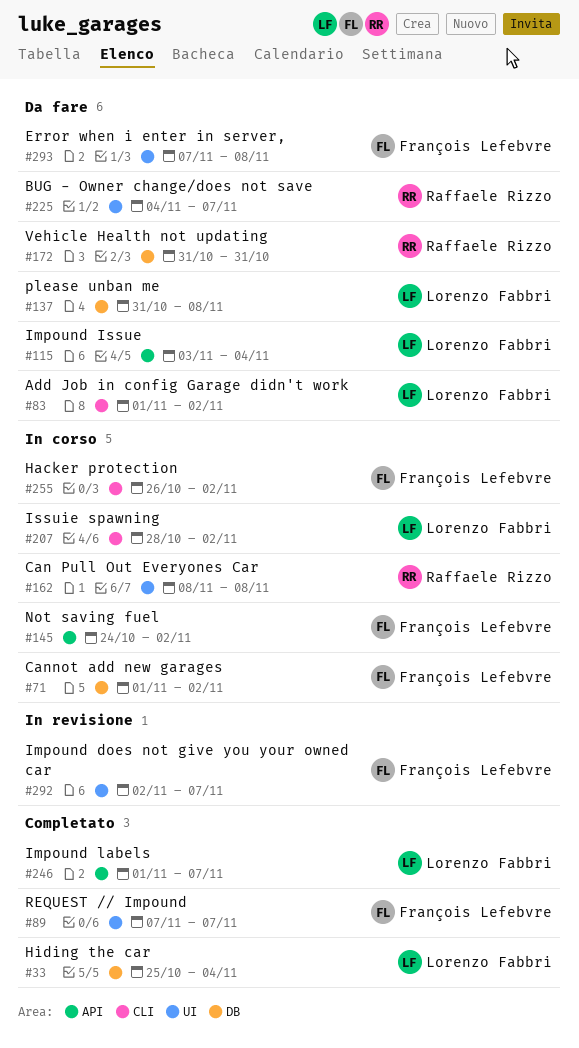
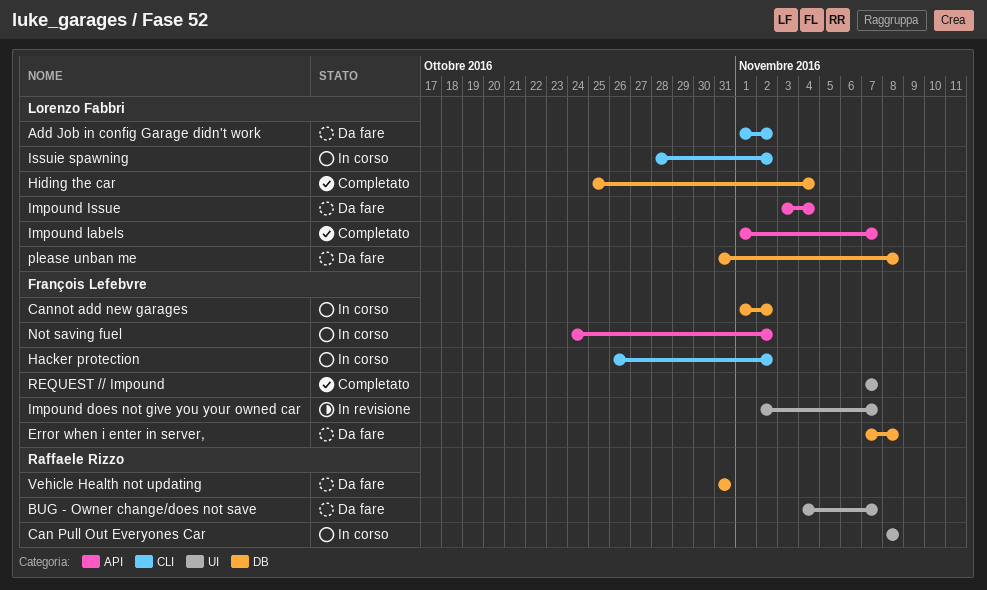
Error when i enter in server,, label: UI -> DB

